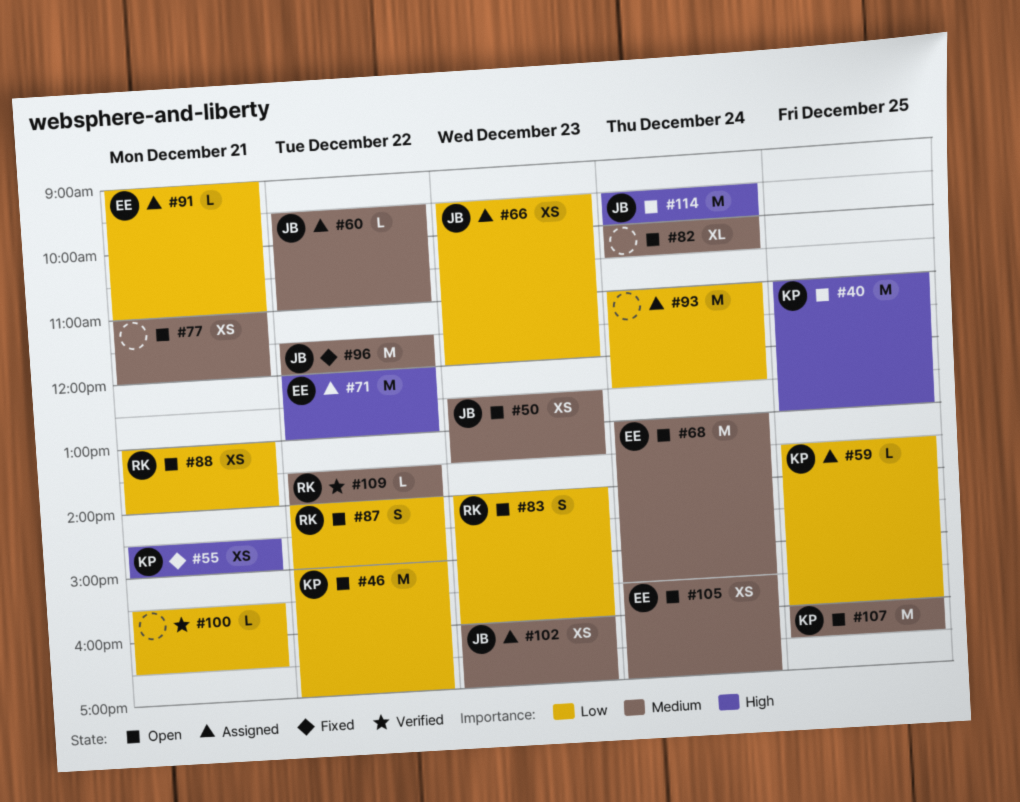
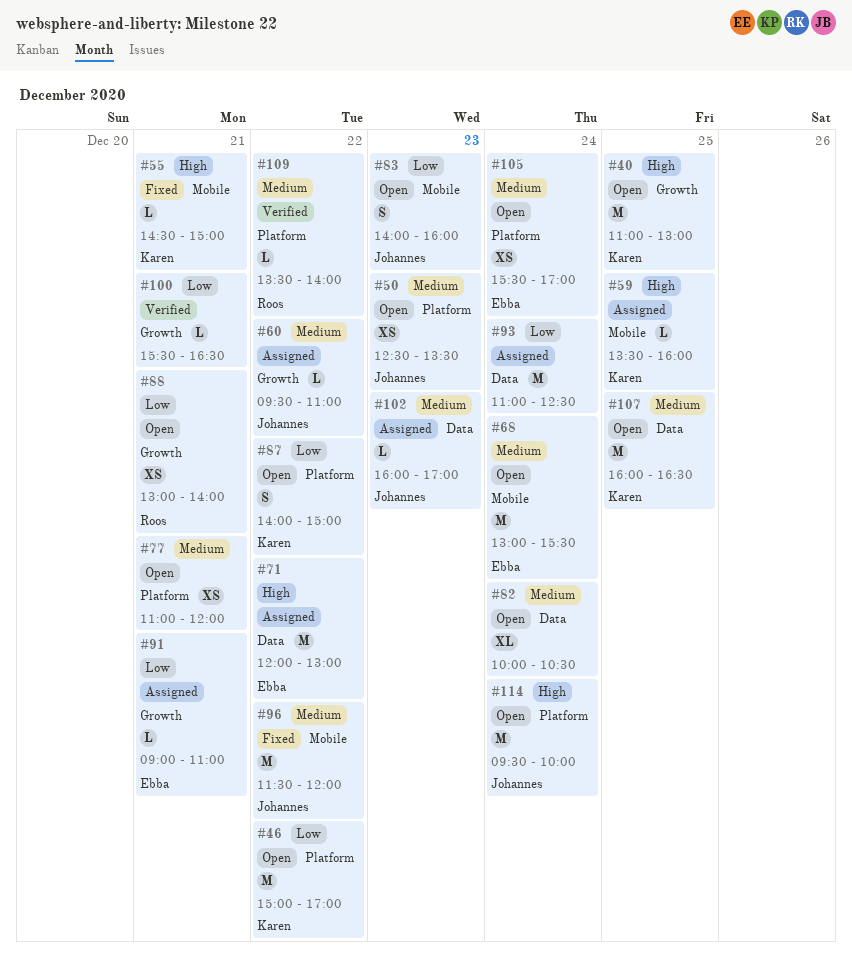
#55, estimate: XS -> L
#59, priority: Low -> High
#66: present -> none
#83, owner: Roos -> Johannes
#87, owner: Roos -> Karen
#102, estimate: XS -> L

